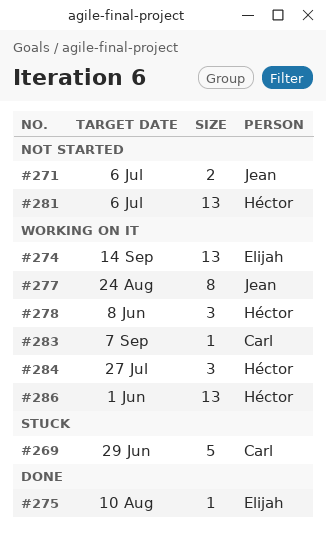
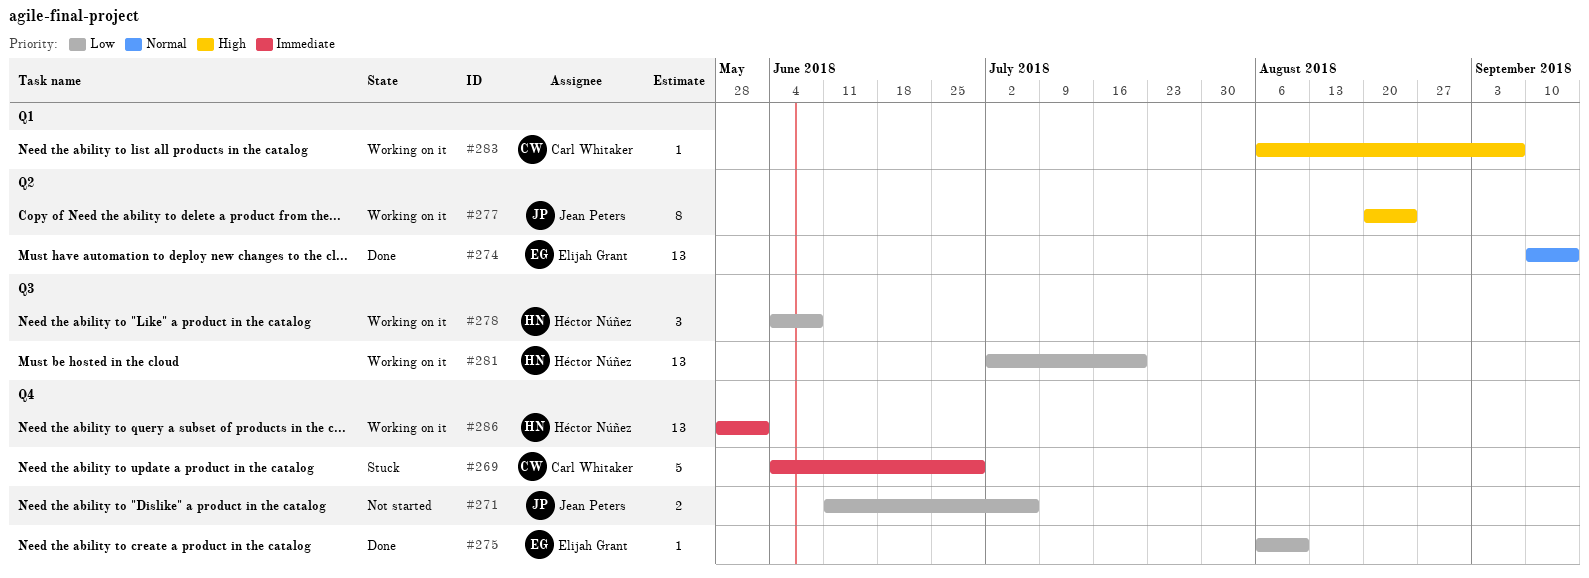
#274, status: Working on it -> Done
#281, status: Not started -> Working on it
#281, due: Jul 6 -> Jul 20
#284: present -> none

